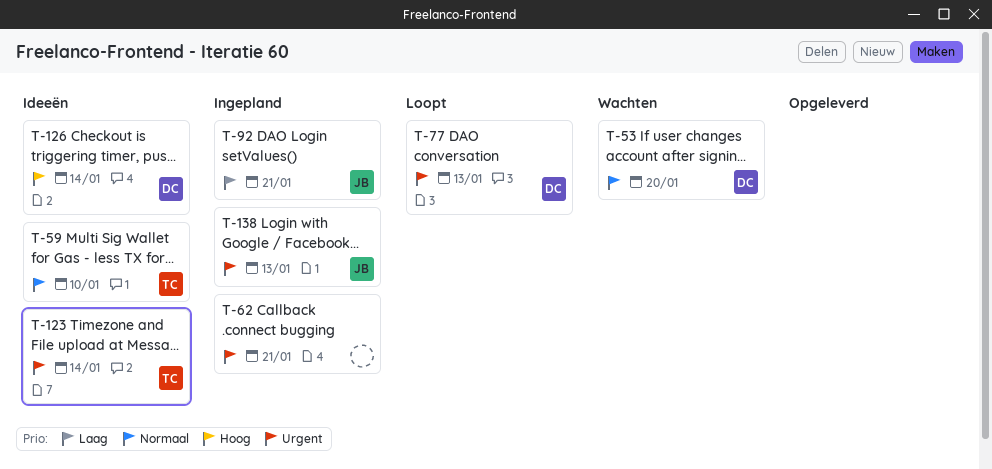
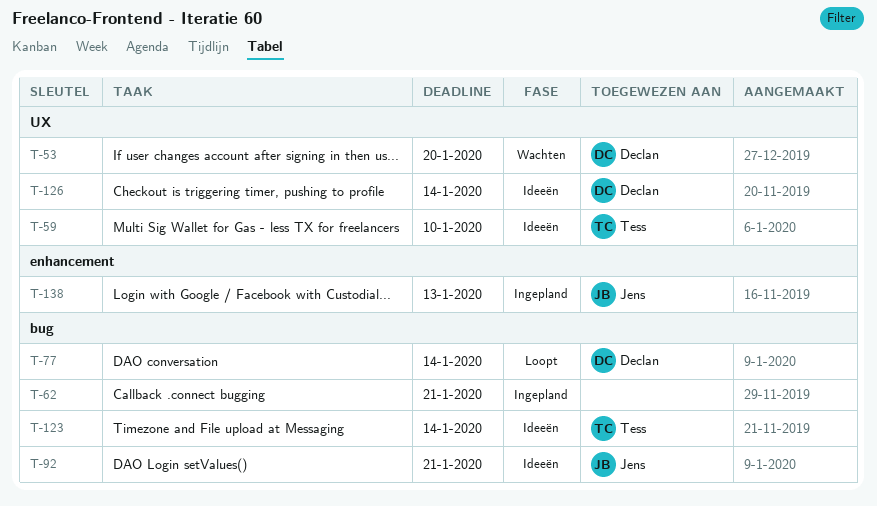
T-77, due: Jan 13 -> Jan 14
T-92, status: Ingepland -> Ideeën

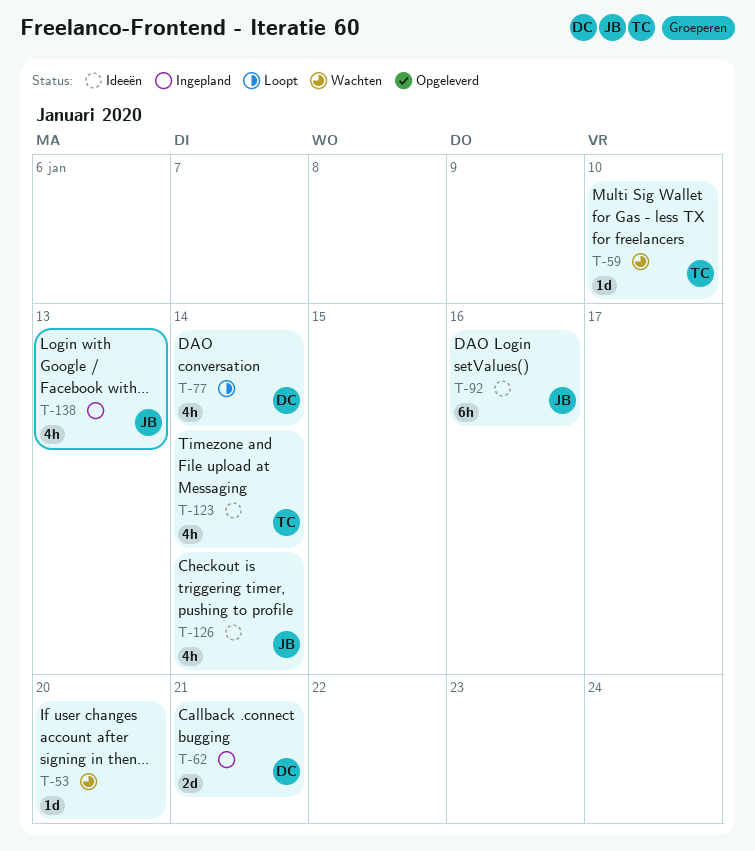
T-53, owner: Declan -> none
T-59, status: Ideeën -> Wachten
T-62, owner: none -> Declan
T-92, due: Jan 21 -> Jan 16
T-126, owner: Declan -> Jens

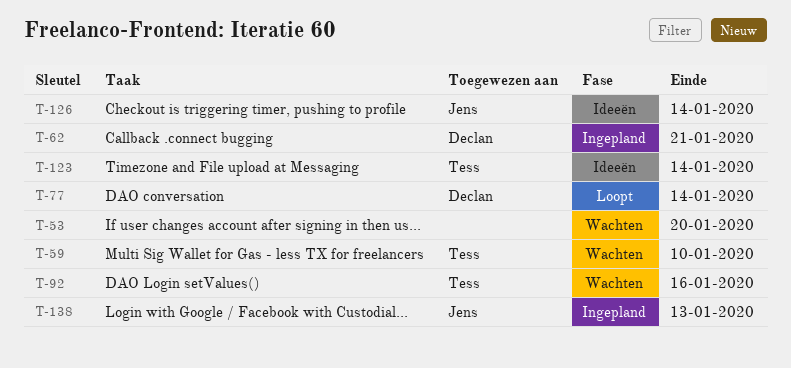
T-92, status: Ideeën -> Wachten
T-92, owner: Jens -> Tess

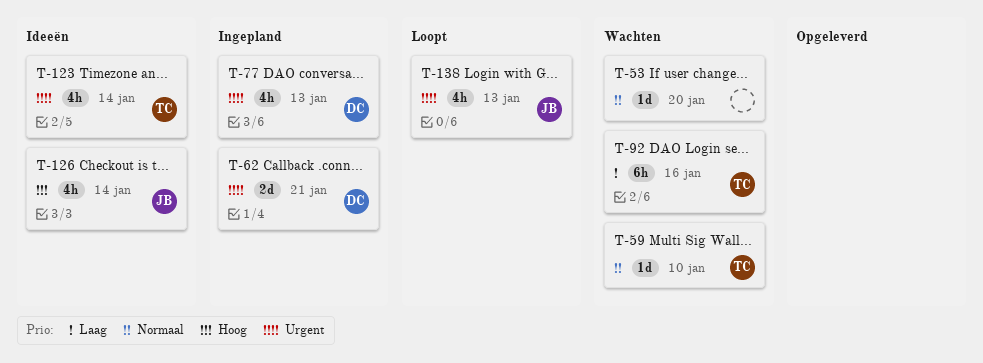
T-77, status: Loopt -> Ingepland
T-77, due: Jan 14 -> Jan 13
T-138, status: Ingepland -> Loopt

